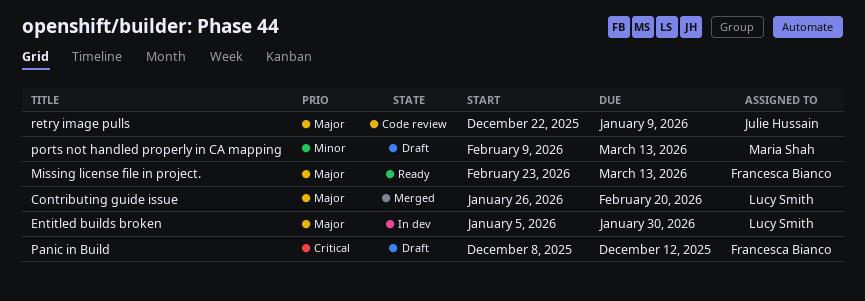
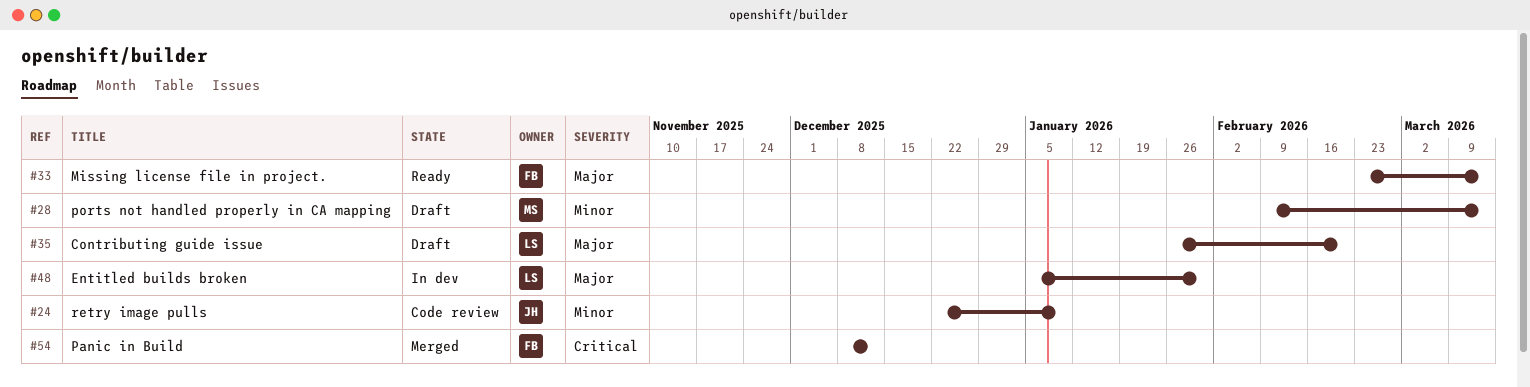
Contributing guide issue, status: Merged -> Draft
Panic in Build, status: Draft -> Merged
retry image pulls, priority: Major -> Minor

